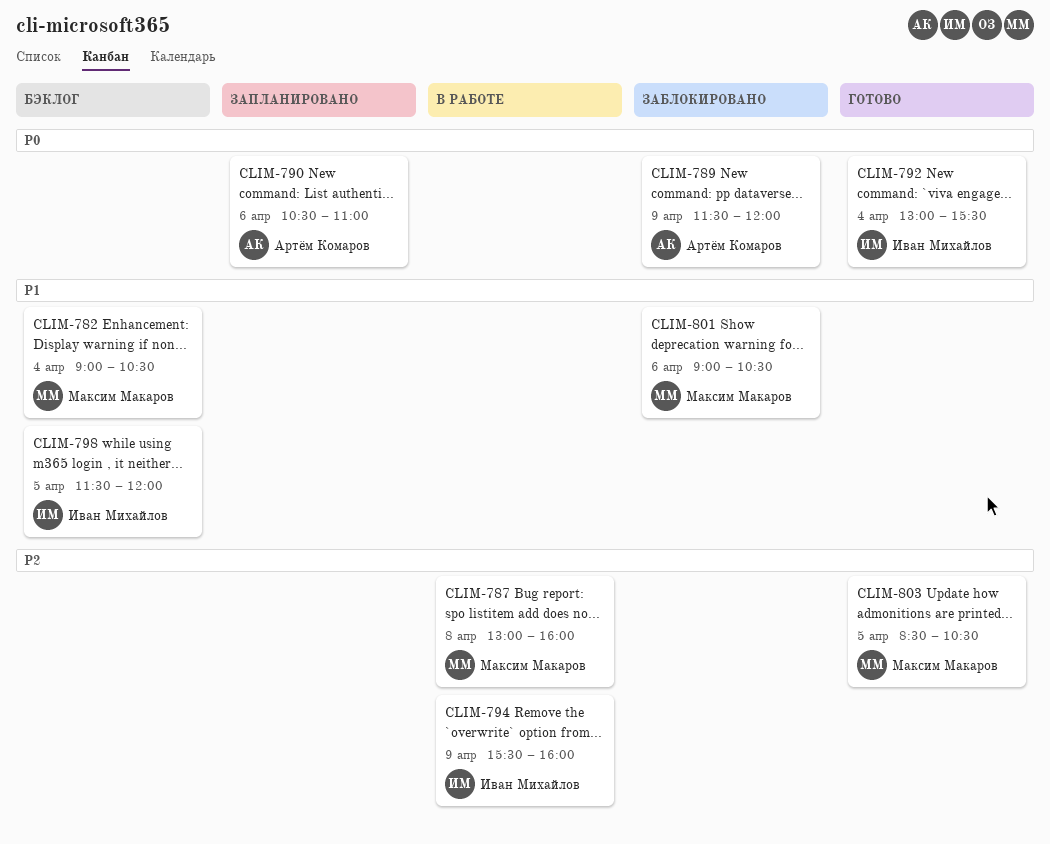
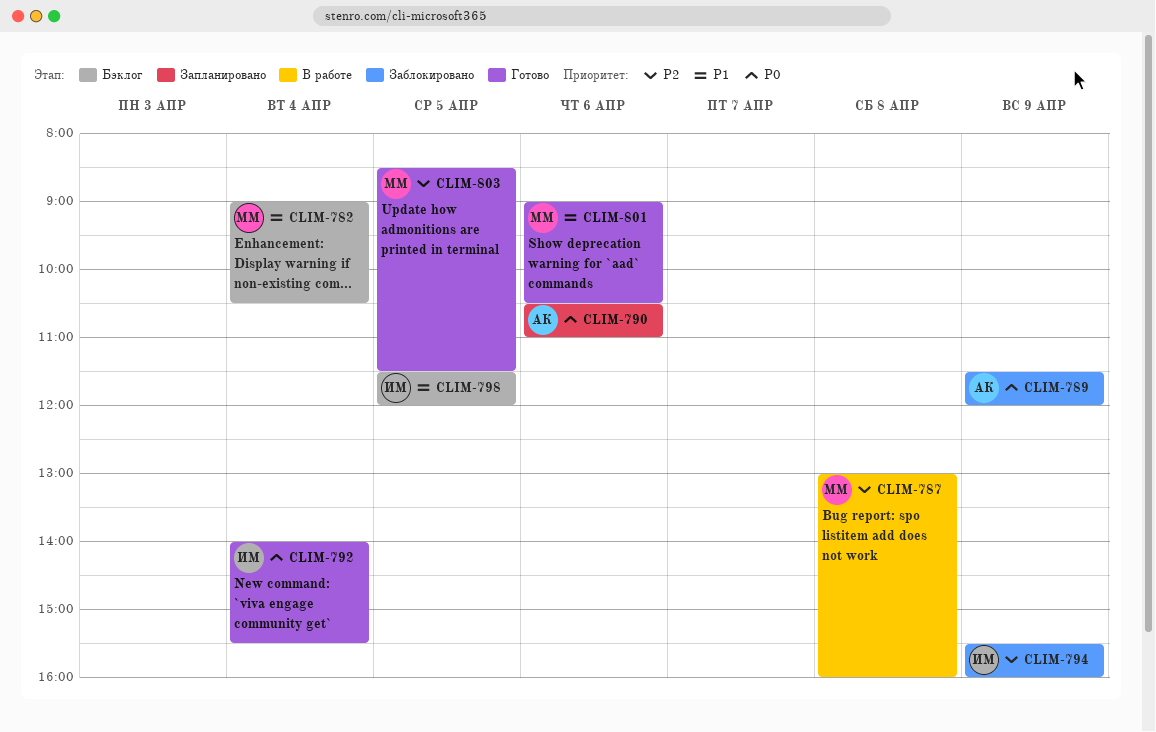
CLIM-792, begins: 13:00 -> 14:00
CLIM-794, status: В работе -> Заблокировано
CLIM-801, status: Заблокировано -> Готово
CLIM-803, ends: 10:30 -> 11:30

